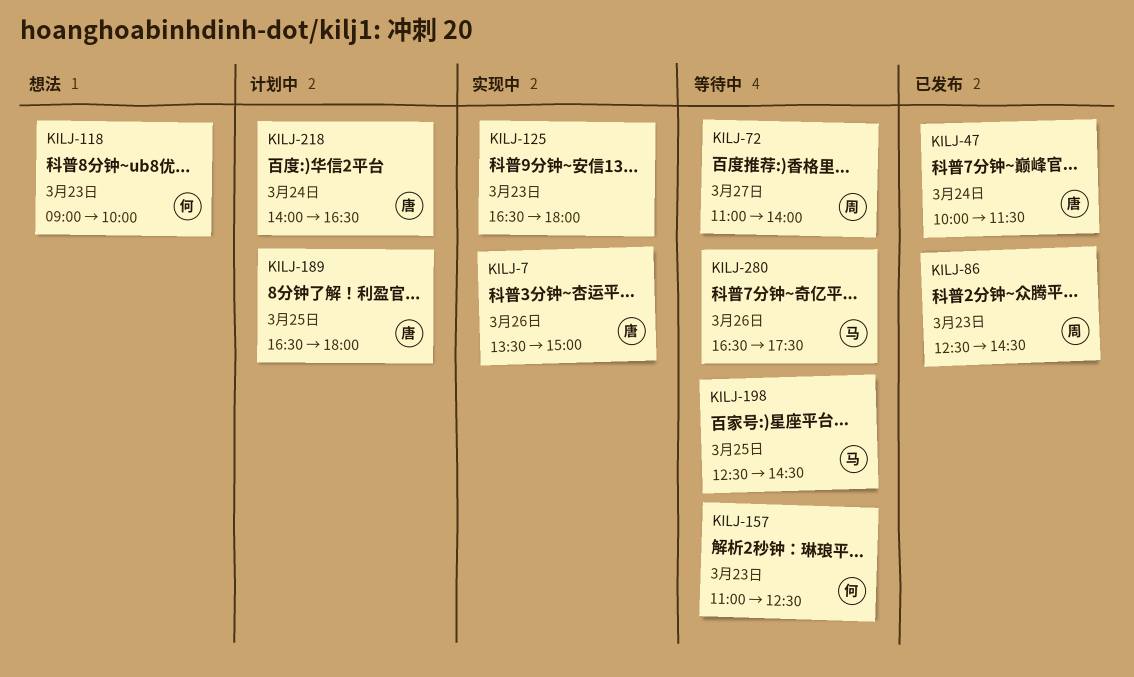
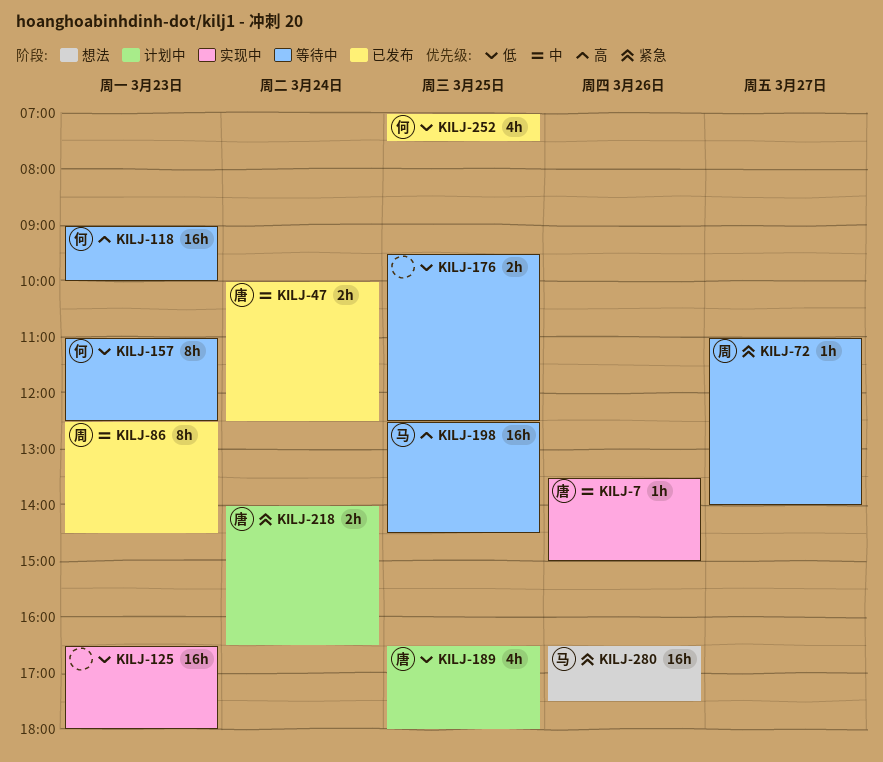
KILJ-47, ends: 11:30 -> 12:30
KILJ-118, status: 想法 -> 等待中
KILJ-176: none -> present
KILJ-252: none -> present
KILJ-280, status: 等待中 -> 想法

